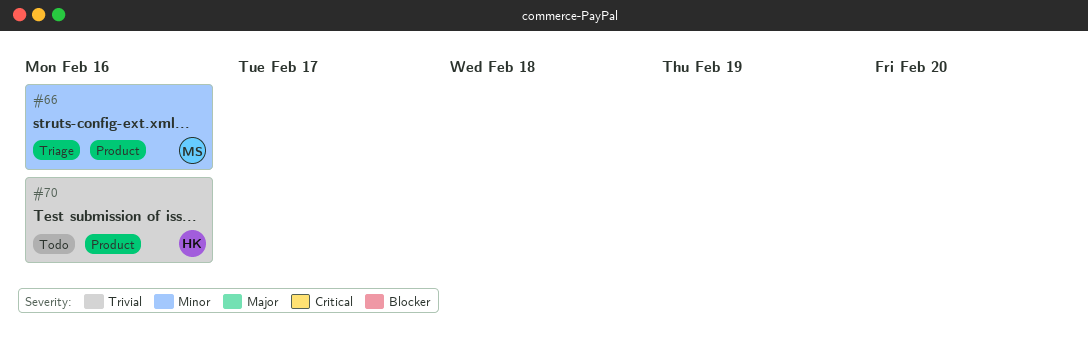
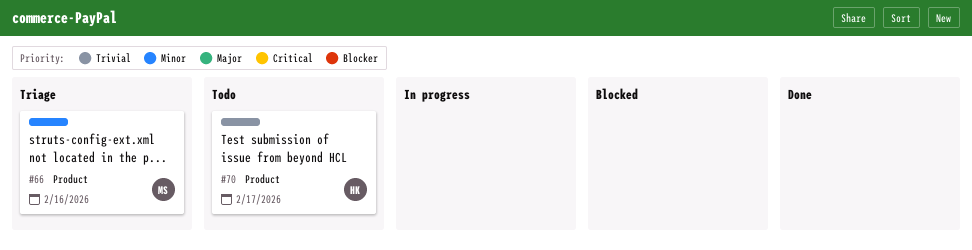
#70, due: Feb 16 -> Feb 17

